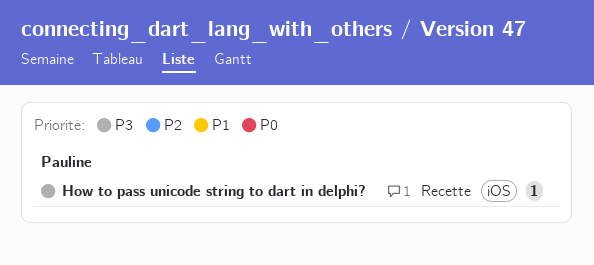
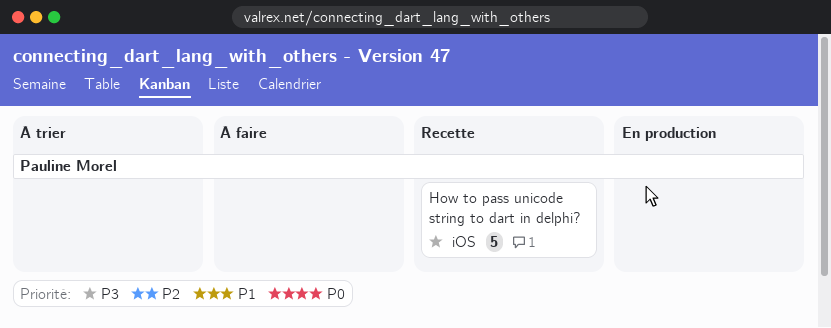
How to pass unicode string to dart in delphi?, estimate: 1 -> 5

